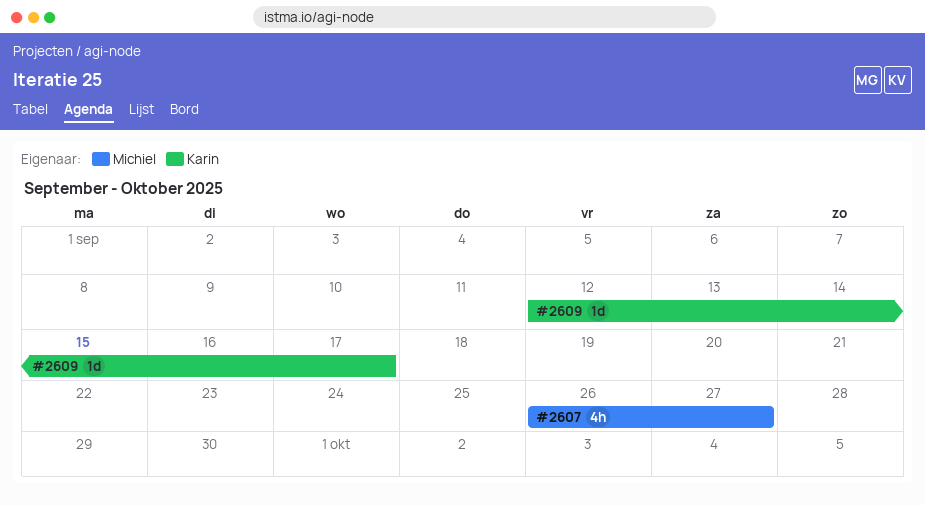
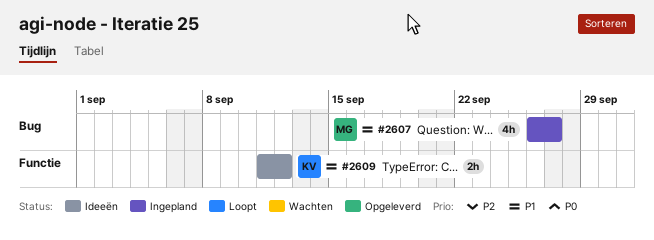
#2609, estimate: 1d -> 2h
#2609, start: Sep 12 -> Sep 11
#2609, due: Sep 17 -> Sep 12

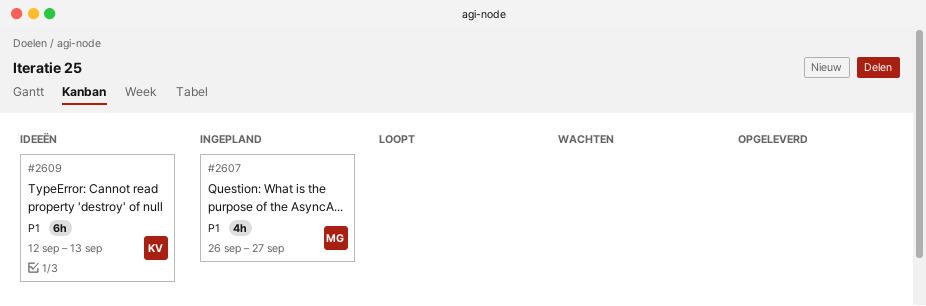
#2609, estimate: 2h -> 6h
#2609, start: Sep 11 -> Sep 12
#2609, due: Sep 12 -> Sep 13

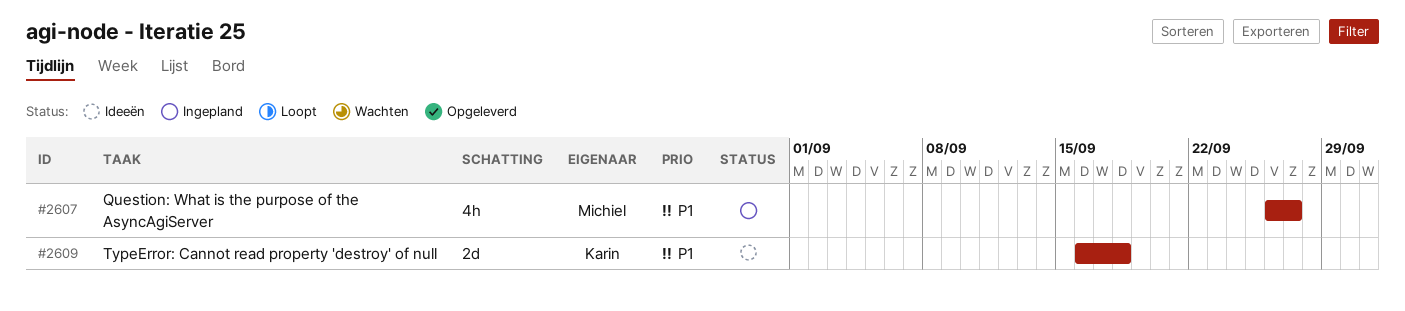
#2609, estimate: 6h -> 2d
#2609, start: Sep 12 -> Sep 16
#2609, due: Sep 13 -> Sep 18

